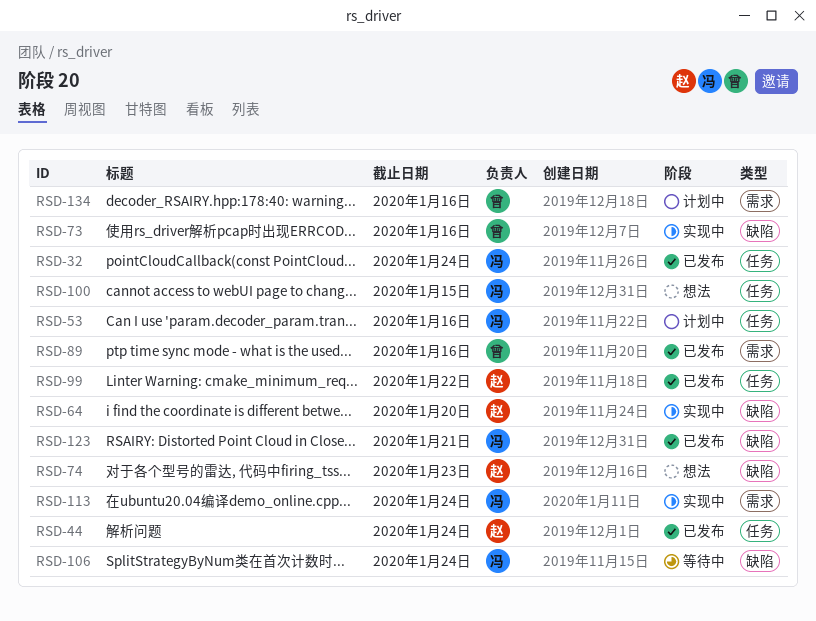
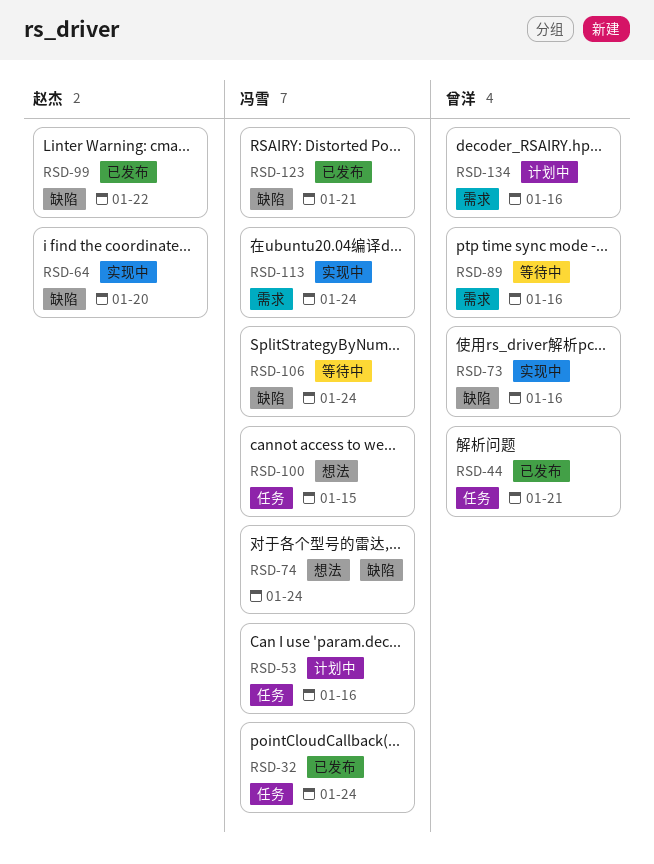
RSD-44, owner: 赵杰 -> 曾洋
RSD-44, due: Jan 24 -> Jan 21
RSD-74, owner: 赵杰 -> 冯雪
RSD-74, due: Jan 23 -> Jan 24
RSD-89, status: 已发布 -> 等待中
RSD-99, label: 任务 -> 缺陷

